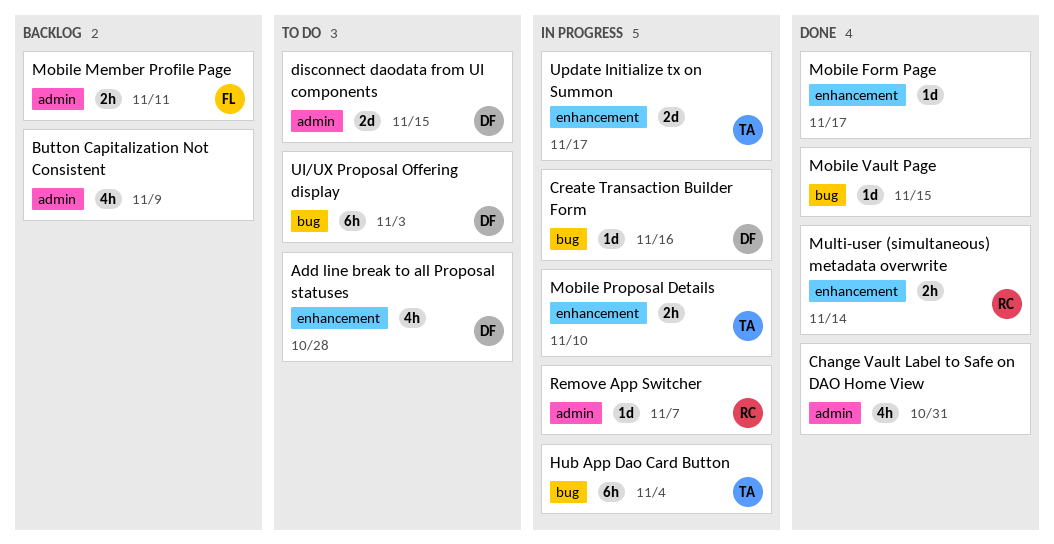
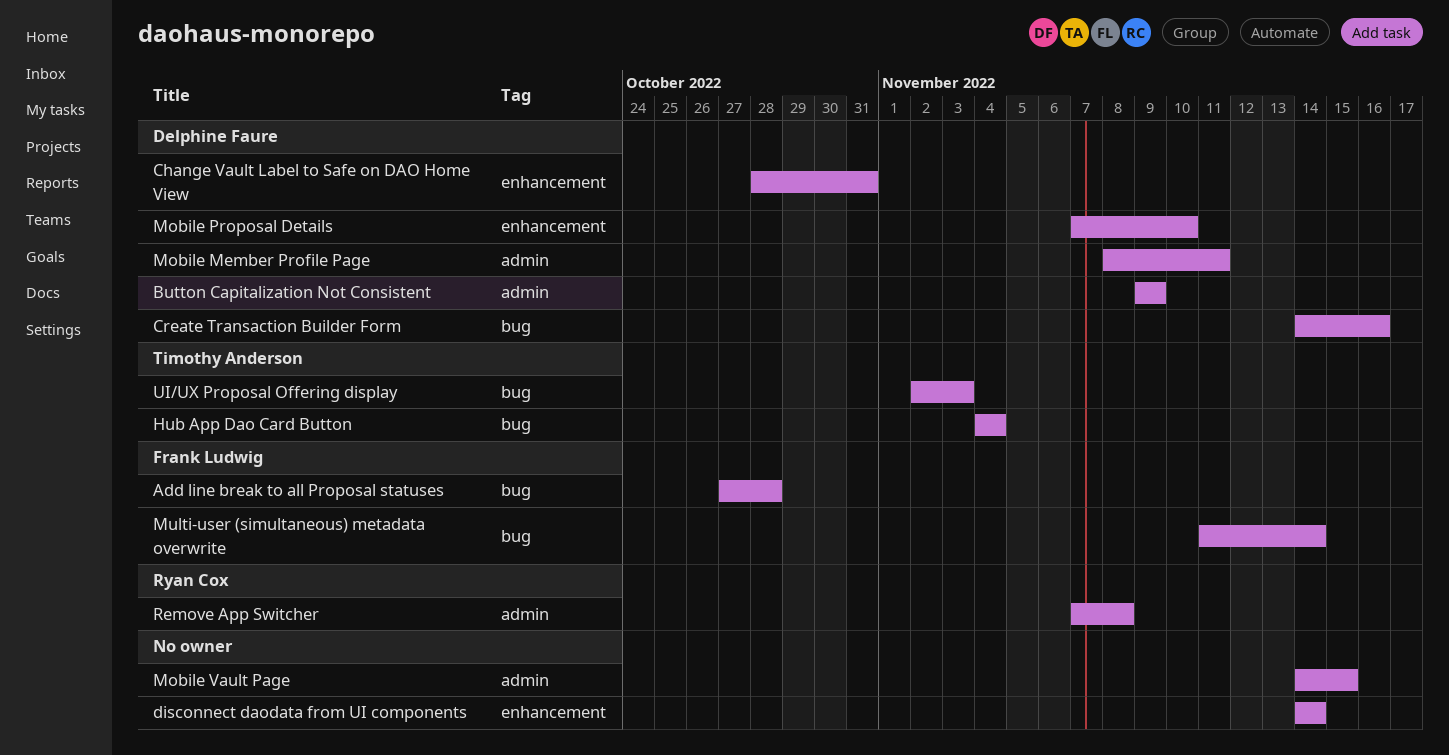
Add line break to all Proposal statuses, owner: Delphine Faure -> Frank Ludwig
Add line break to all Proposal statuses, label: enhancement -> bug
Button Capitalization Not Consistent, owner: none -> Delphine Faure
Change Vault Label to Safe on DAO Home View, owner: none -> Delphine Faure
Change Vault Label to Safe on DAO Home View, label: admin -> enhancement
disconnect daodata from UI components, owner: Delphine Faure -> none
disconnect daodata from UI components, label: admin -> enhancement
disconnect daodata from UI components, due: Nov 15 -> Nov 14
Mobile Form Page: present -> none
Mobile Member Profile Page, owner: Frank Ludwig -> Delphine Faure
Mobile Proposal Details, owner: Timothy Anderson -> Delphine Faure
Mobile Vault Page, label: bug -> admin
Multi-user (simultaneous) metadata overwrite, owner: Ryan Cox -> Frank Ludwig
Multi-user (simultaneous) metadata overwrite, label: enhancement -> bug
Remove App Switcher, due: Nov 7 -> Nov 8
UI/UX Proposal Offering display, owner: Delphine Faure -> Timothy Anderson
Update Initialize tx on Summon: present -> none

